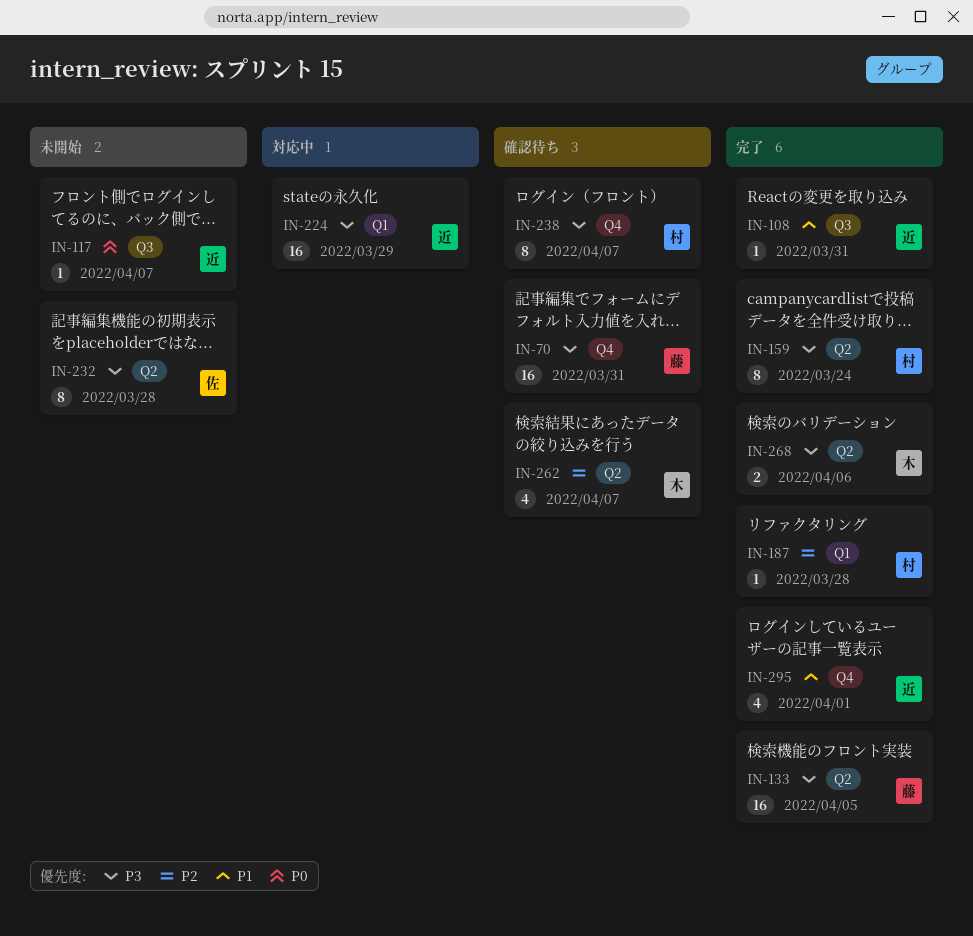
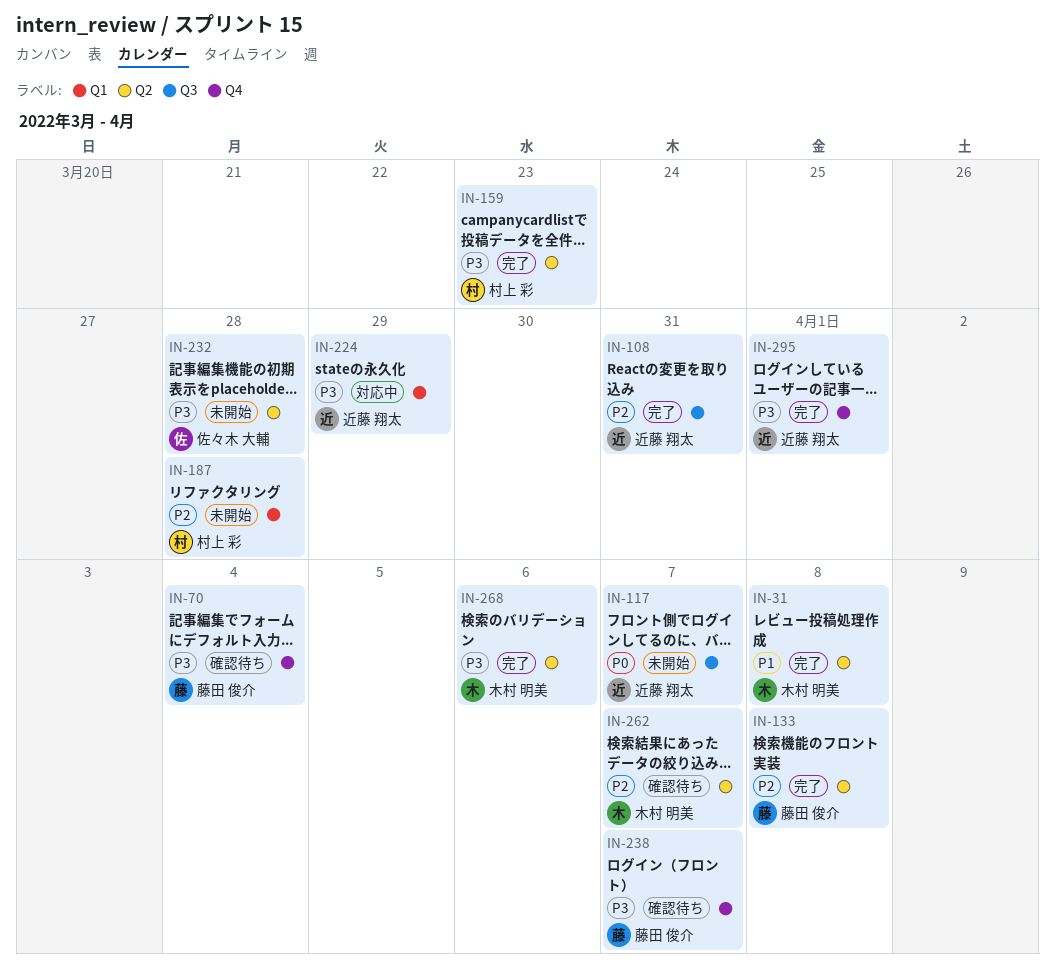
IN-31: none -> present
IN-70, due: Mar 31 -> Apr 4
IN-108, priority: P1 -> P2
IN-133, priority: P3 -> P2
IN-133, due: Apr 5 -> Apr 8
IN-159, due: Mar 24 -> Mar 23
IN-187, status: 完了 -> 未開始
IN-238, owner: 村上 彩 -> 藤田 俊介
IN-295, priority: P1 -> P3

